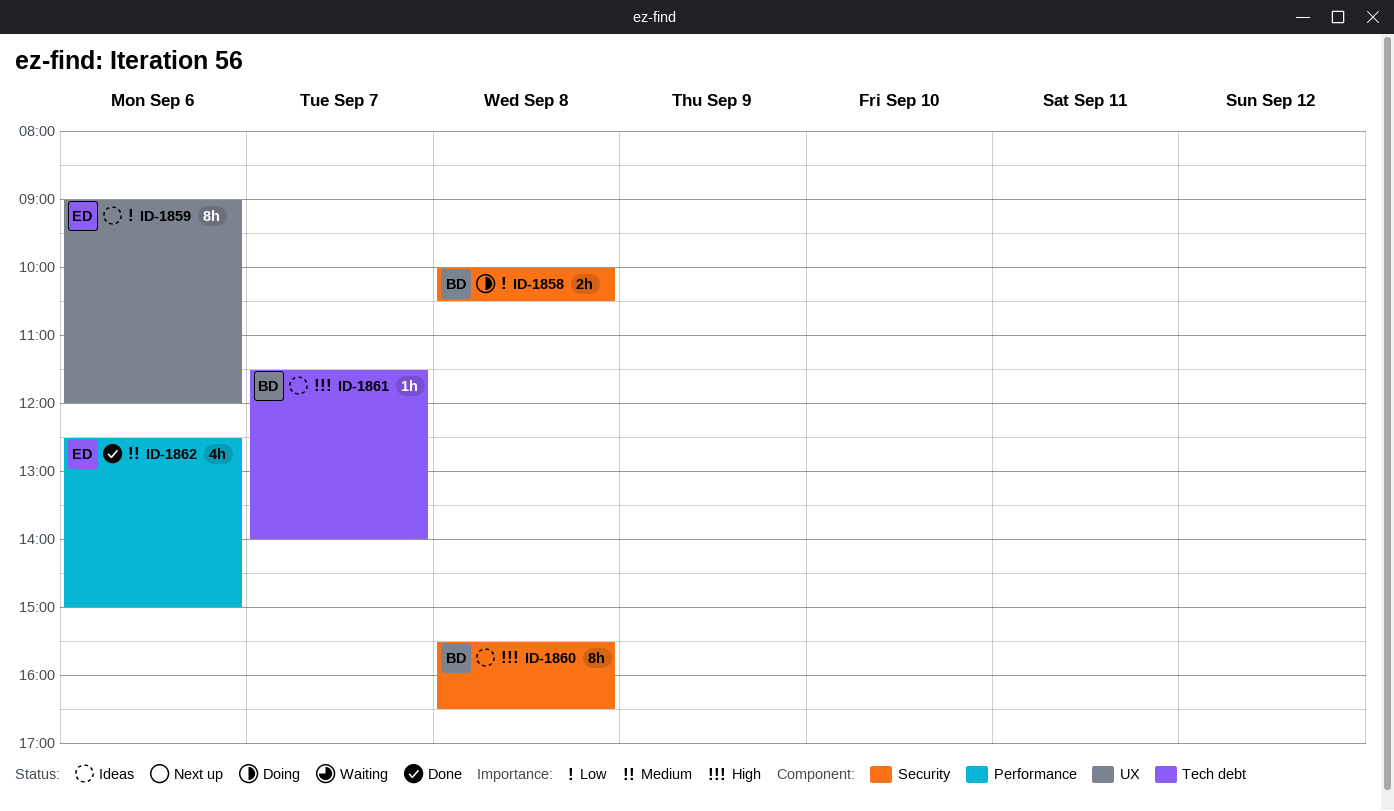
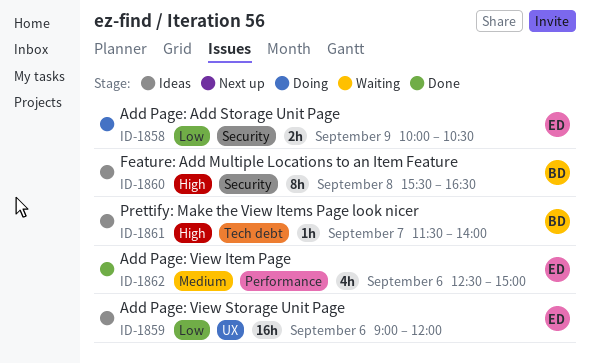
ID-1858, owner: BD -> ED
ID-1858, day: Sep 8 -> Sep 9
ID-1859, estimate: 8h -> 16h

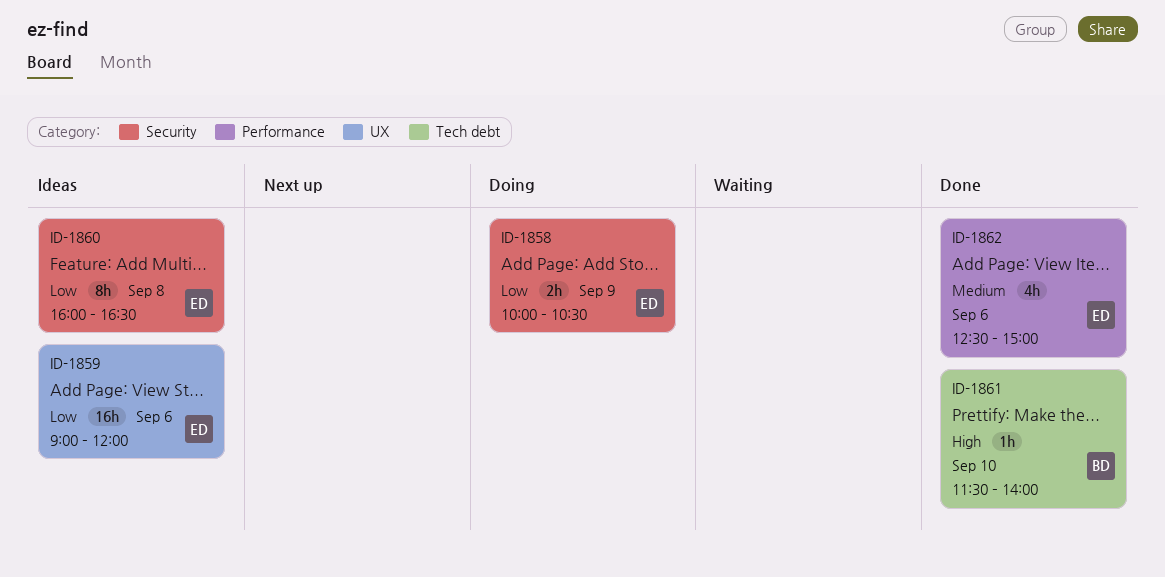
ID-1860, owner: BD -> ED
ID-1860, priority: High -> Low
ID-1860, begins: 15:30 -> 16:00
ID-1861, status: Ideas -> Done
ID-1861, day: Sep 7 -> Sep 10

